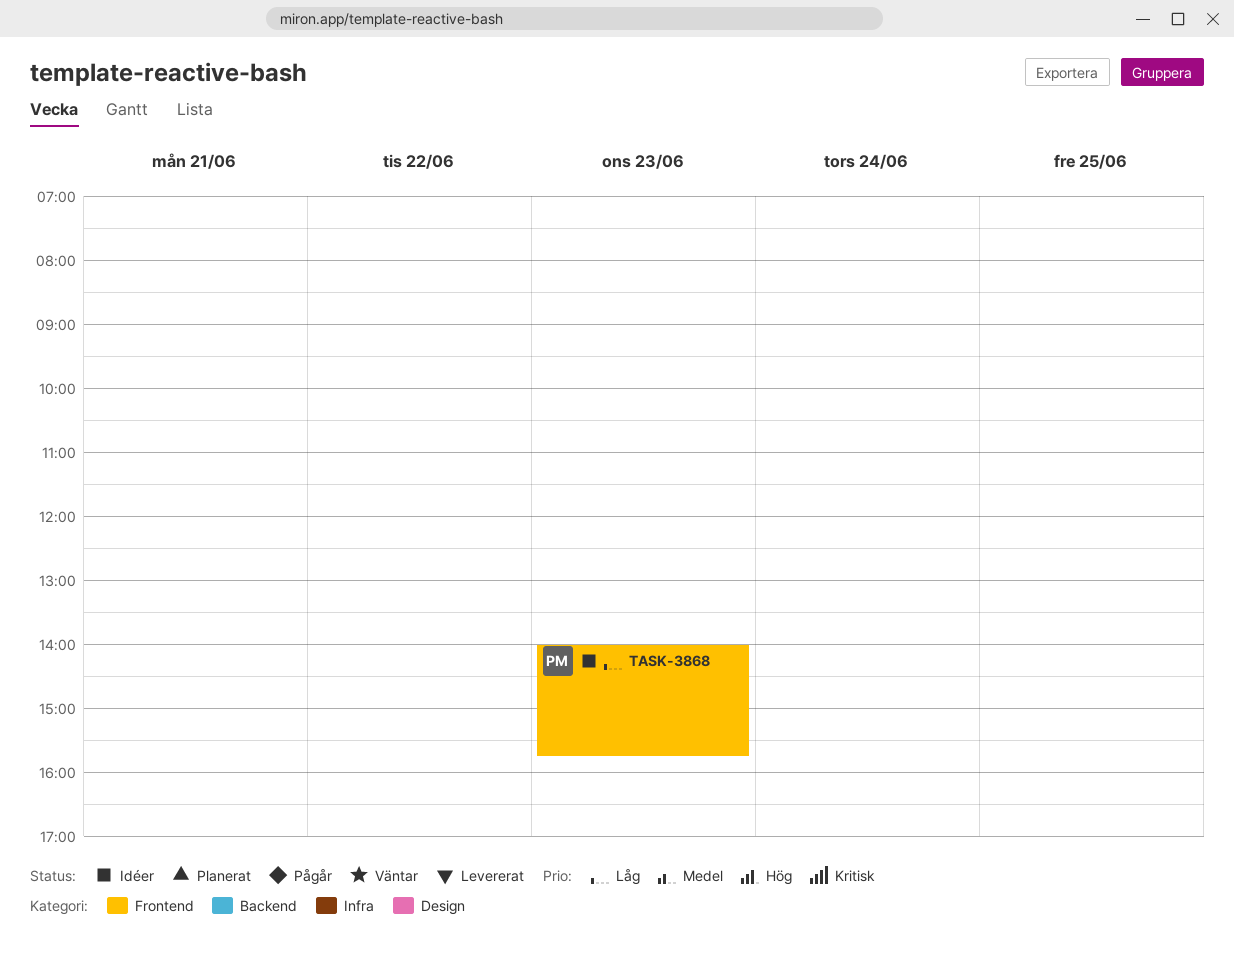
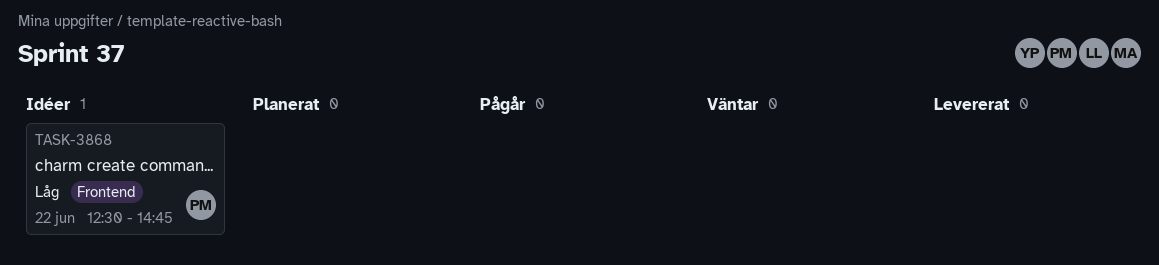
TASK-3868, day: Jun 23 -> Jun 22
TASK-3868, begins: 14:00 -> 12:30
TASK-3868, ends: 15:45 -> 14:45

